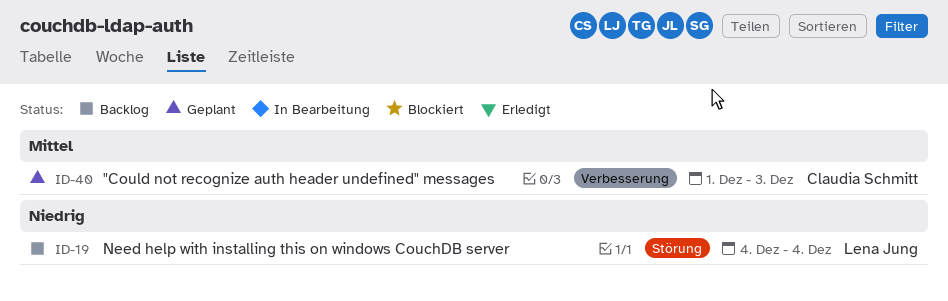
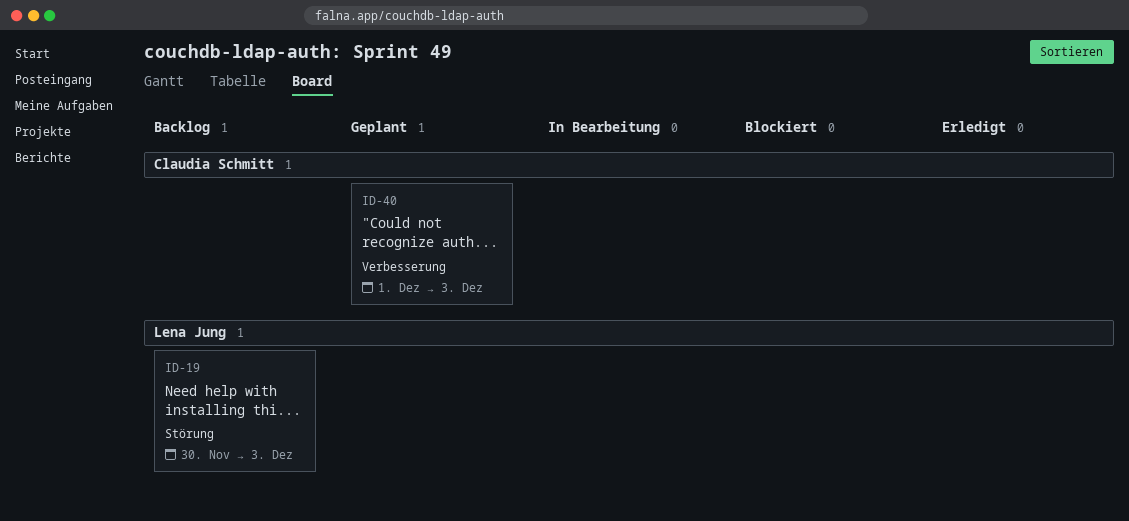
ID-19, start: Dec 4 -> Nov 30
ID-19, due: Dec 4 -> Dec 3

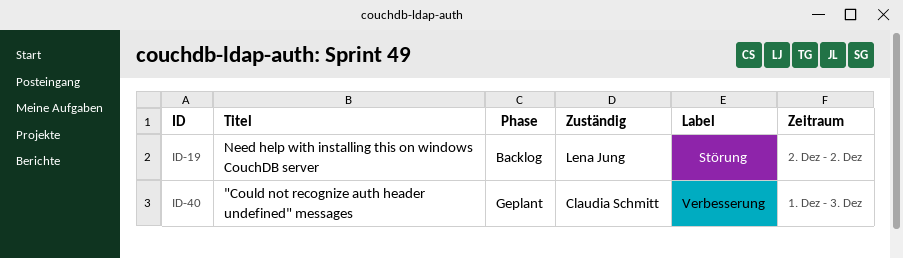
ID-19, start: Nov 30 -> Dec 2
ID-19, due: Dec 3 -> Dec 2

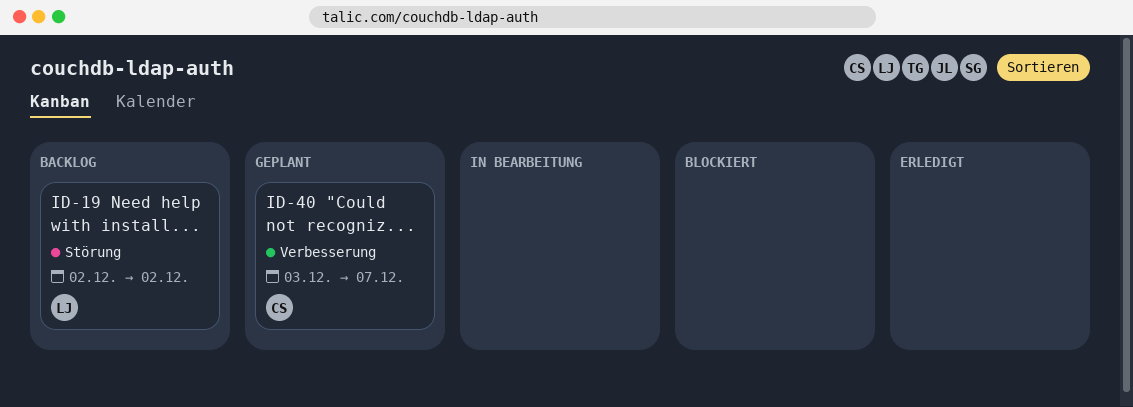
ID-40, start: Dec 1 -> Dec 3
ID-40, due: Dec 3 -> Dec 7

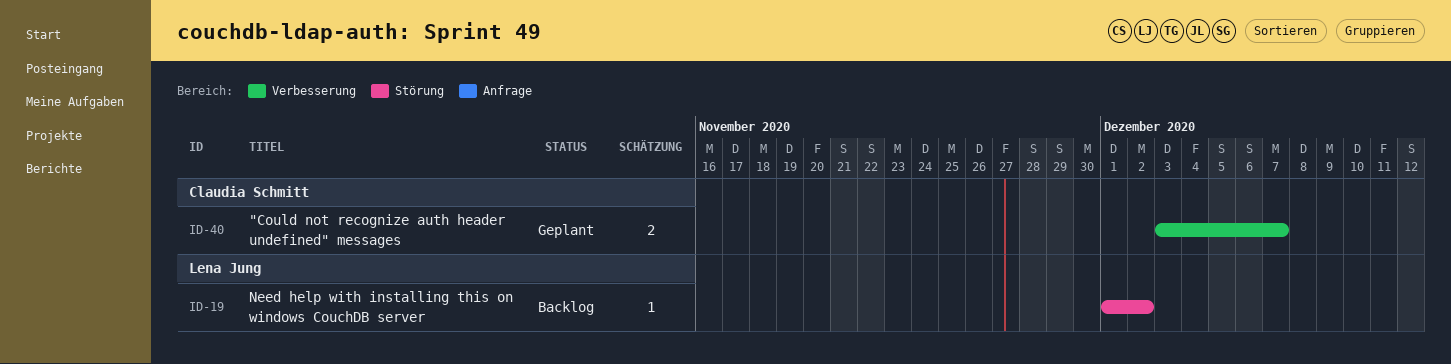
ID-19, start: Dec 2 -> Dec 1

